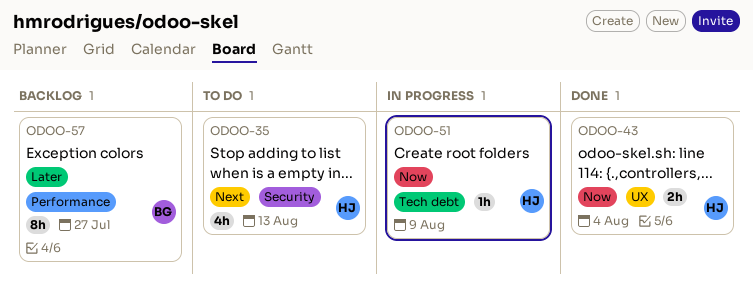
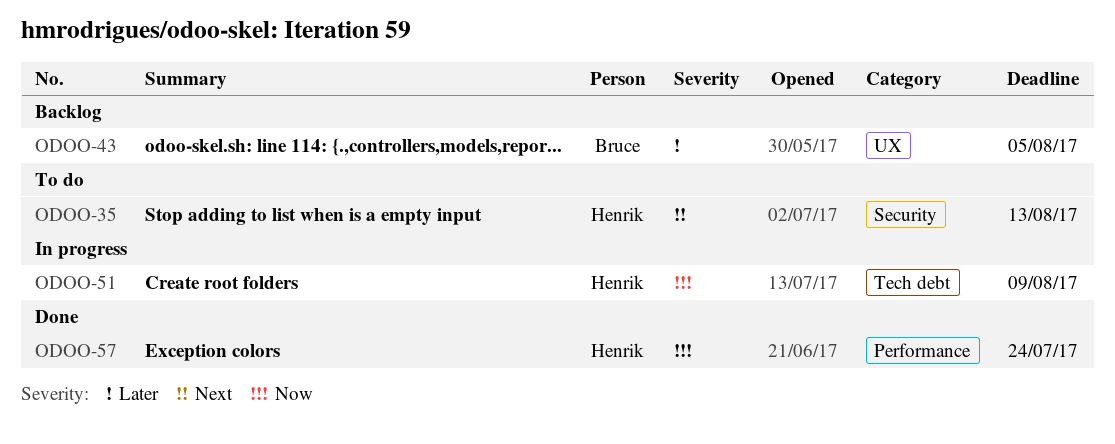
ODOO-43, status: Done -> Backlog
ODOO-43, owner: Henrik -> Bruce
ODOO-43, priority: Now -> Later
ODOO-43, due: Aug 4 -> Aug 5
ODOO-57, status: Backlog -> Done
ODOO-57, owner: Bruce -> Henrik
ODOO-57, priority: Later -> Now
ODOO-57, due: Jul 27 -> Jul 24

